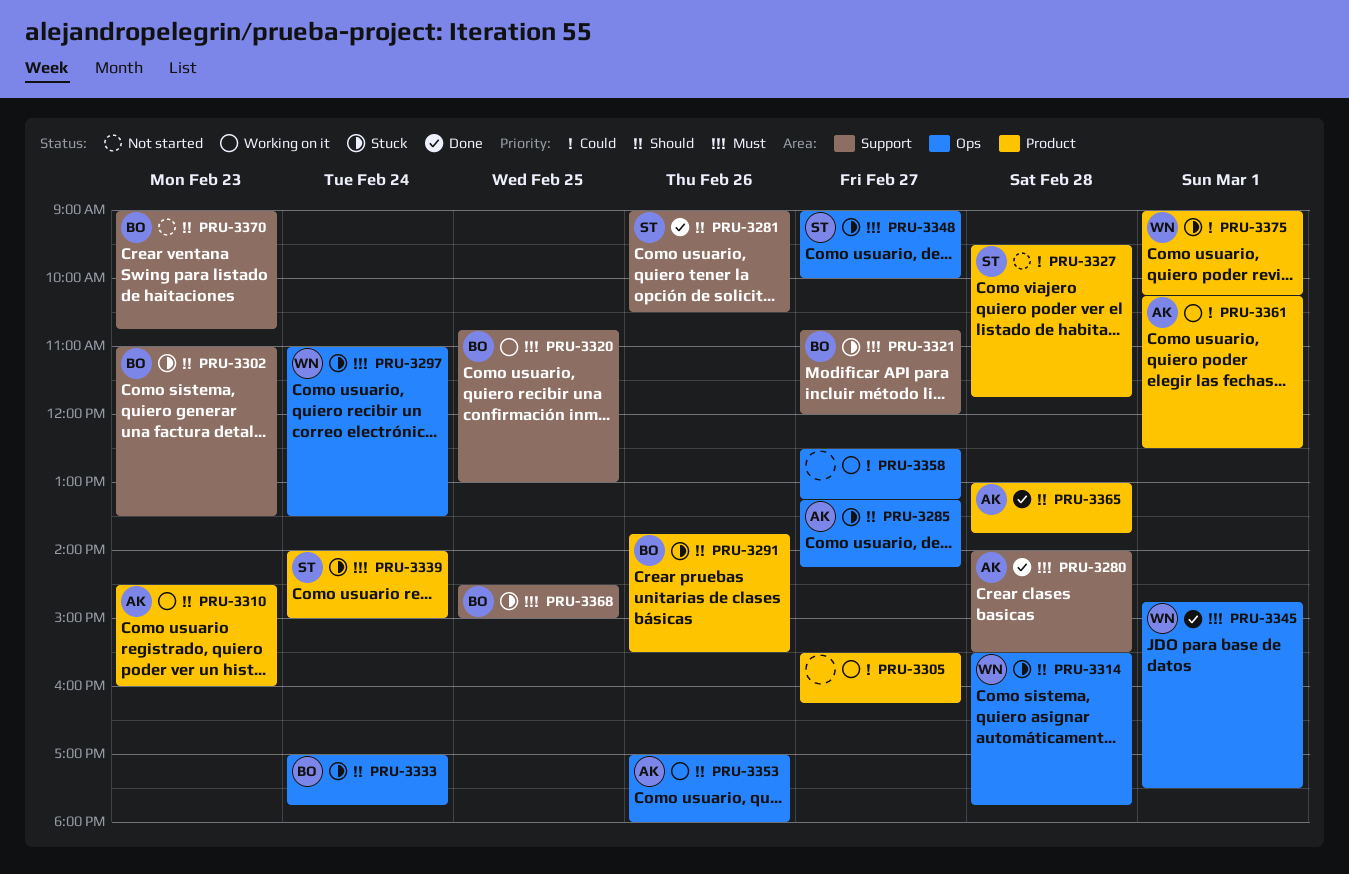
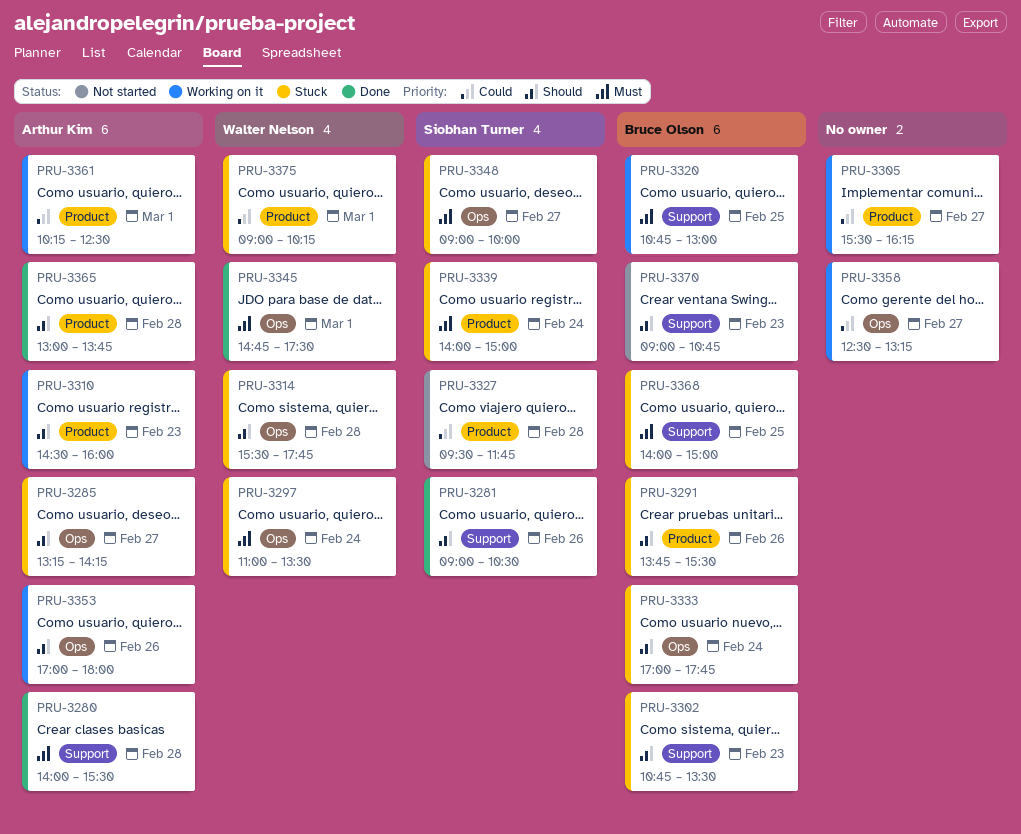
PRU-3302, begins: 11:00 -> 10:45
PRU-3321: present -> none
PRU-3368, begins: 14:30 -> 14:00

